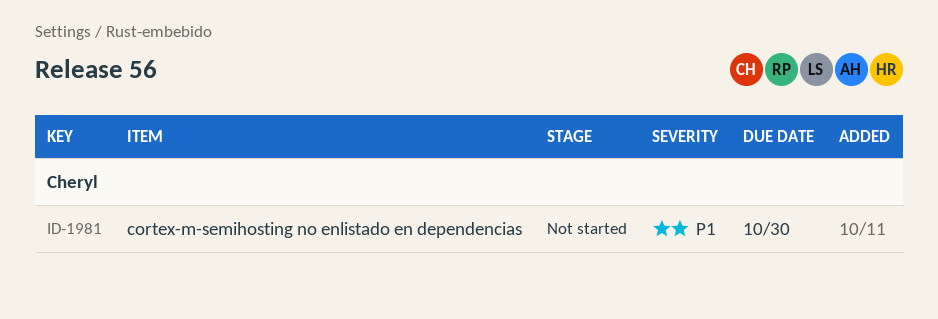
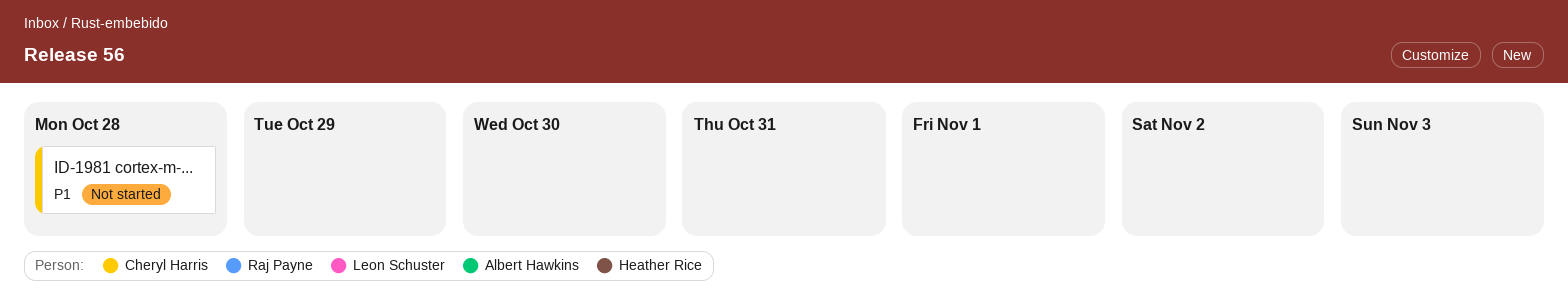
ID-1981, due: Oct 30 -> Oct 28

